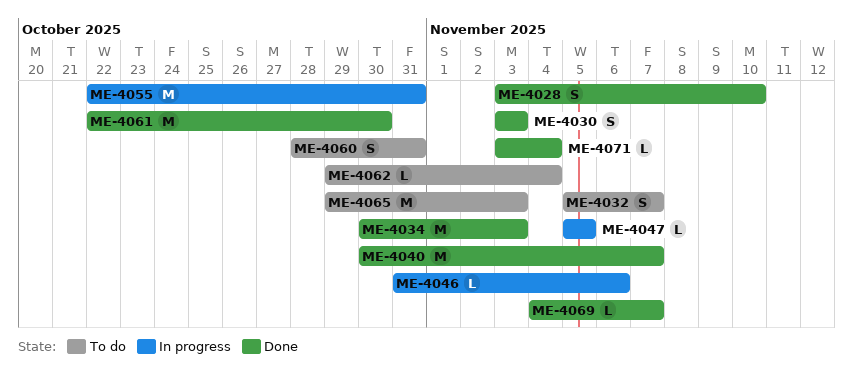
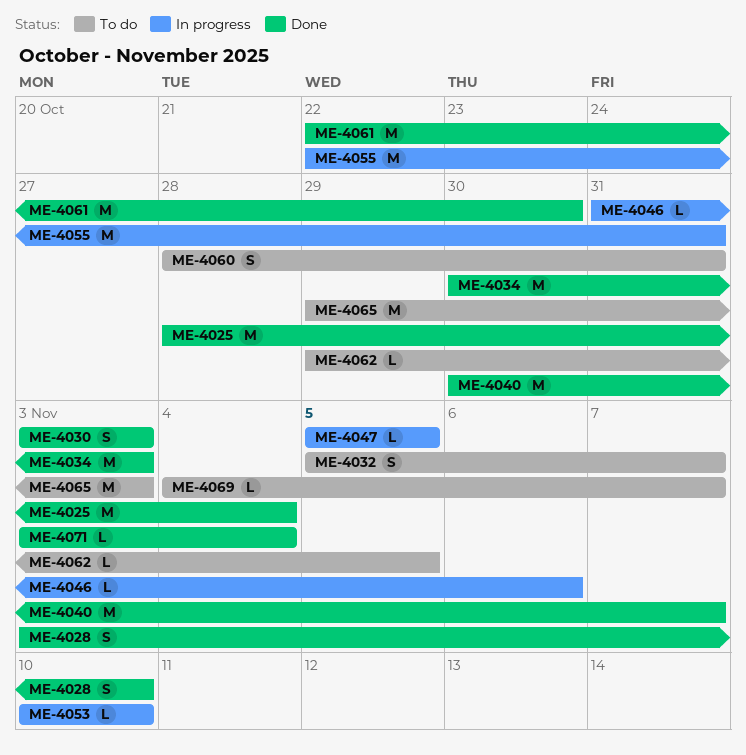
ME-4025: none -> present
ME-4053: none -> present
ME-4062, due: Nov 4 -> Nov 5
ME-4069, status: Done -> To do

